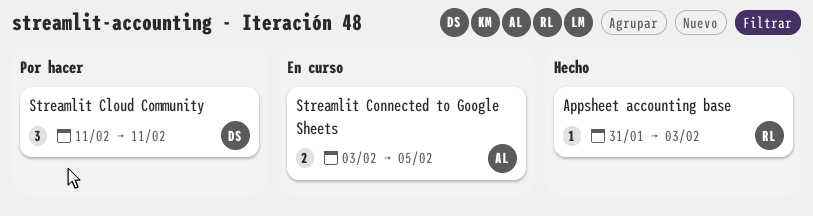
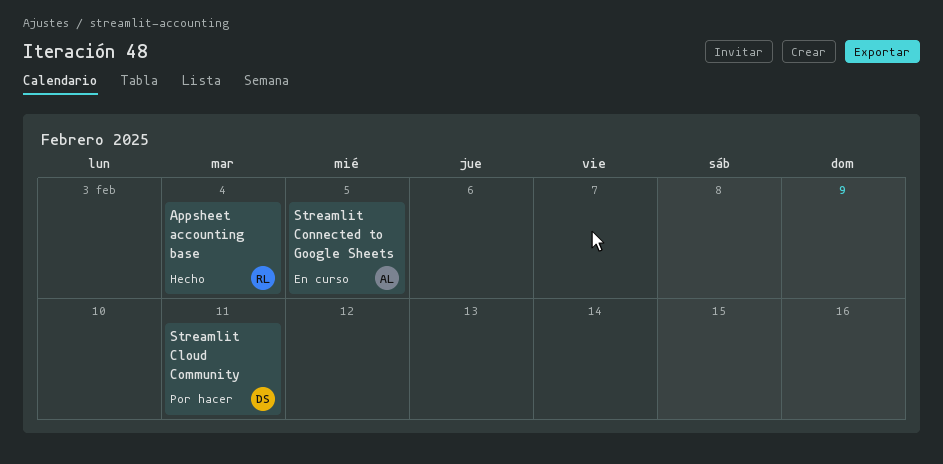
Appsheet accounting base, due: Feb 3 -> Feb 4

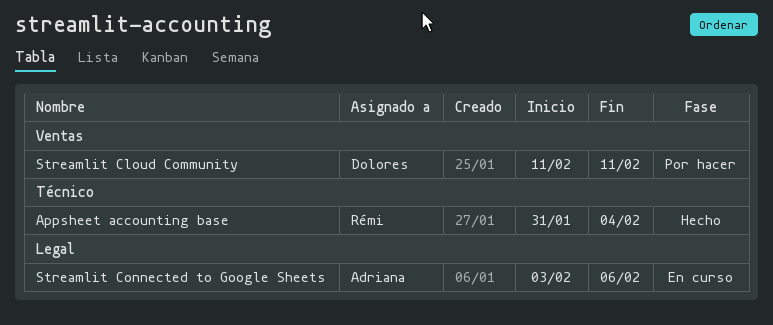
Streamlit Connected to Google Sheets, due: Feb 5 -> Feb 6

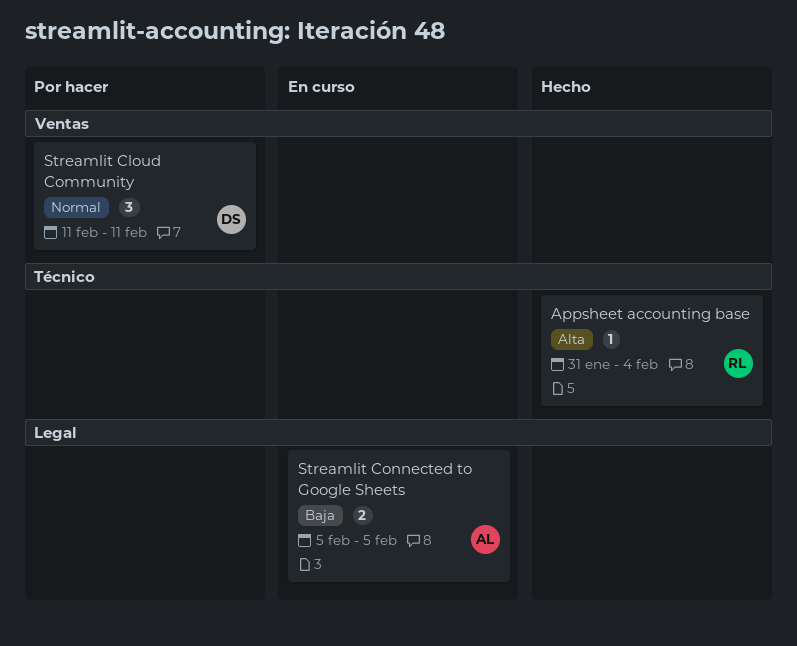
Streamlit Connected to Google Sheets, start: Feb 3 -> Feb 5
Streamlit Connected to Google Sheets, due: Feb 6 -> Feb 5

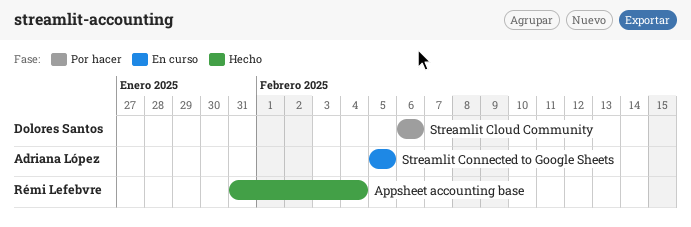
Streamlit Cloud Community, start: Feb 11 -> Feb 6
Streamlit Cloud Community, due: Feb 11 -> Feb 6

